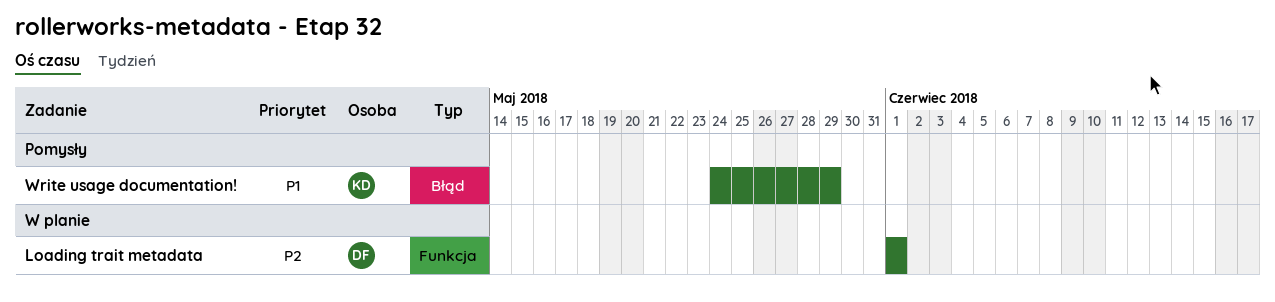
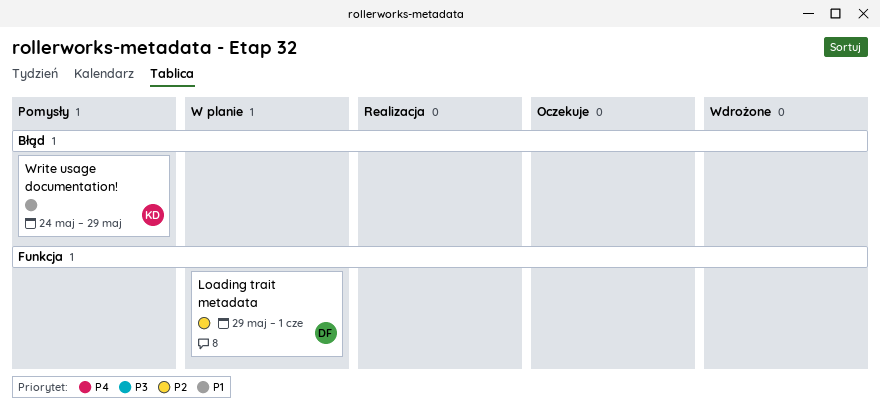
Loading trait metadata, start: Jun 1 -> May 29

